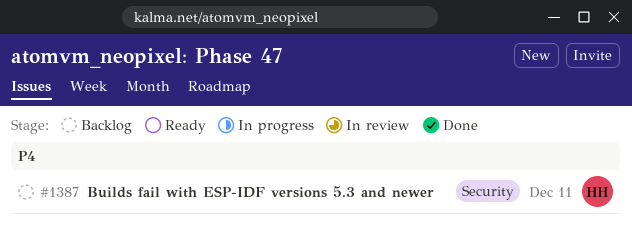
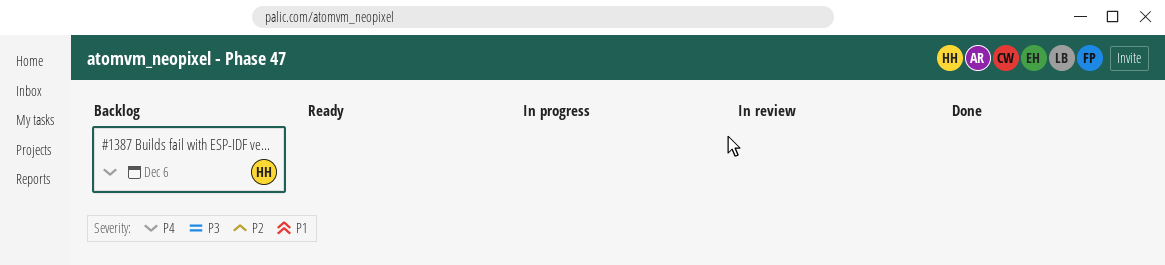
#1387, due: Dec 11 -> Dec 6

